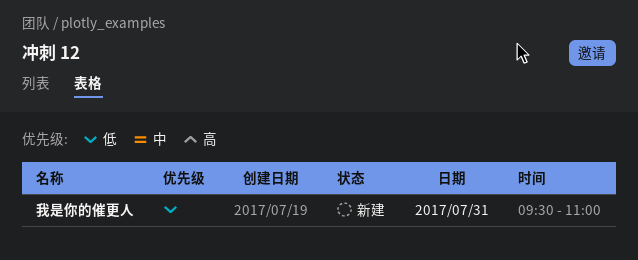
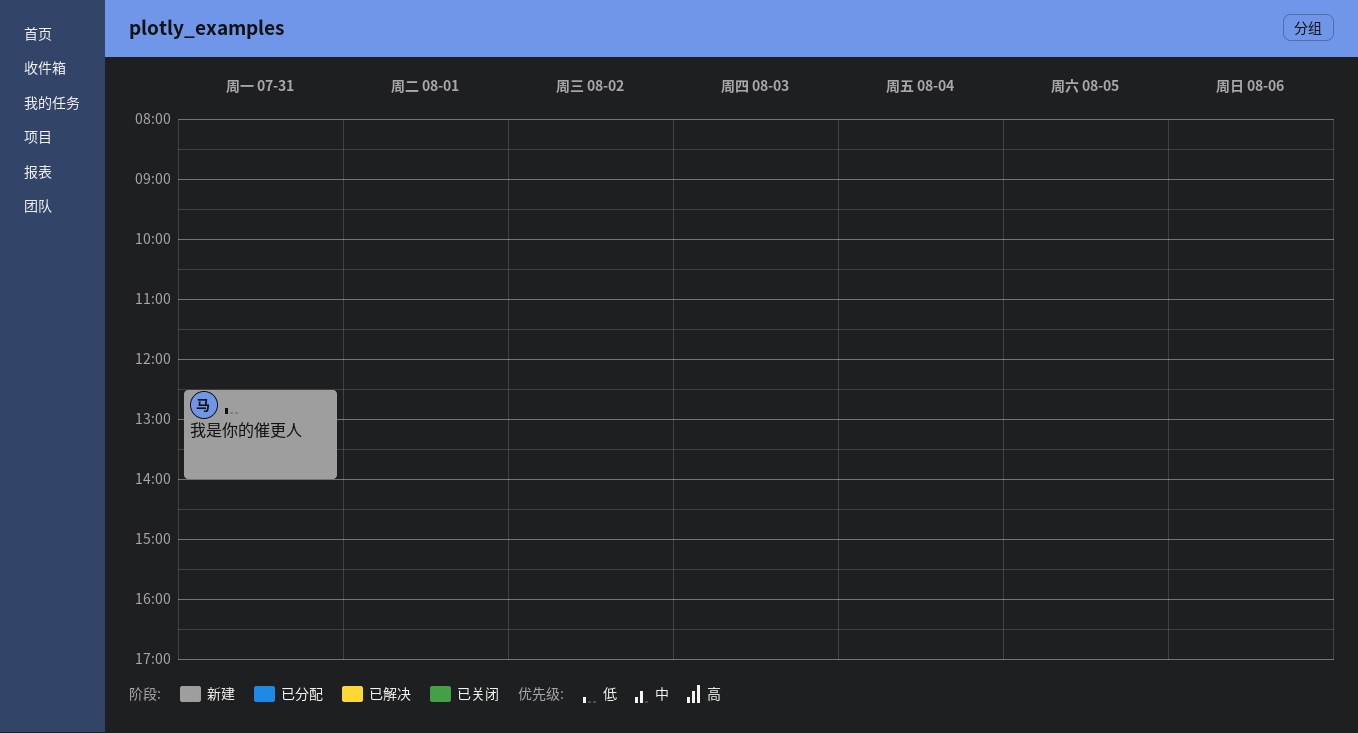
我是你的催更人, begins: 09:30 -> 12:30
我是你的催更人, ends: 11:00 -> 14:00

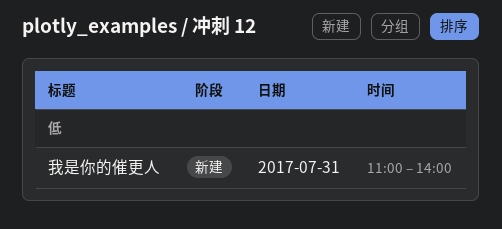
我是你的催更人, begins: 12:30 -> 11:00

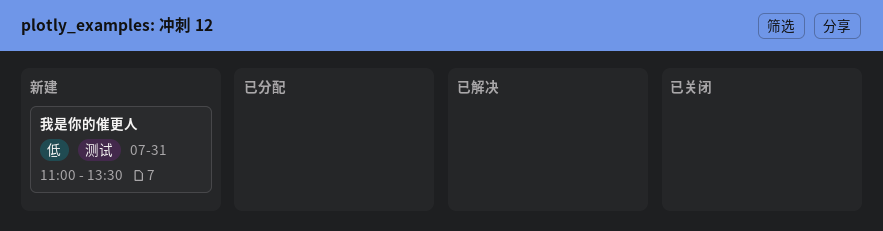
我是你的催更人, ends: 14:00 -> 13:30

